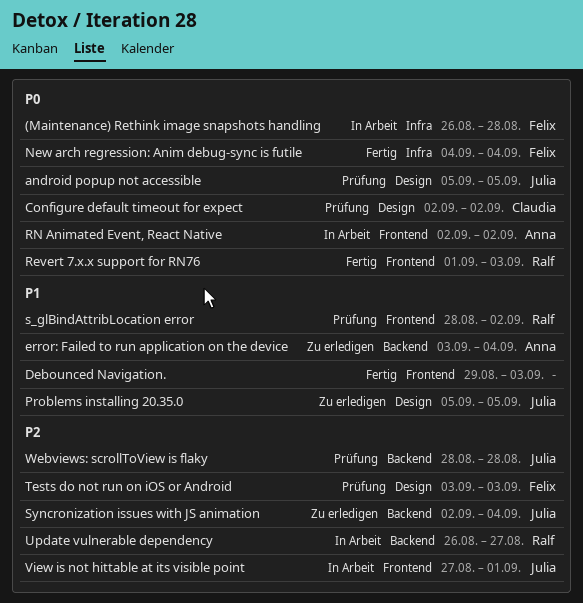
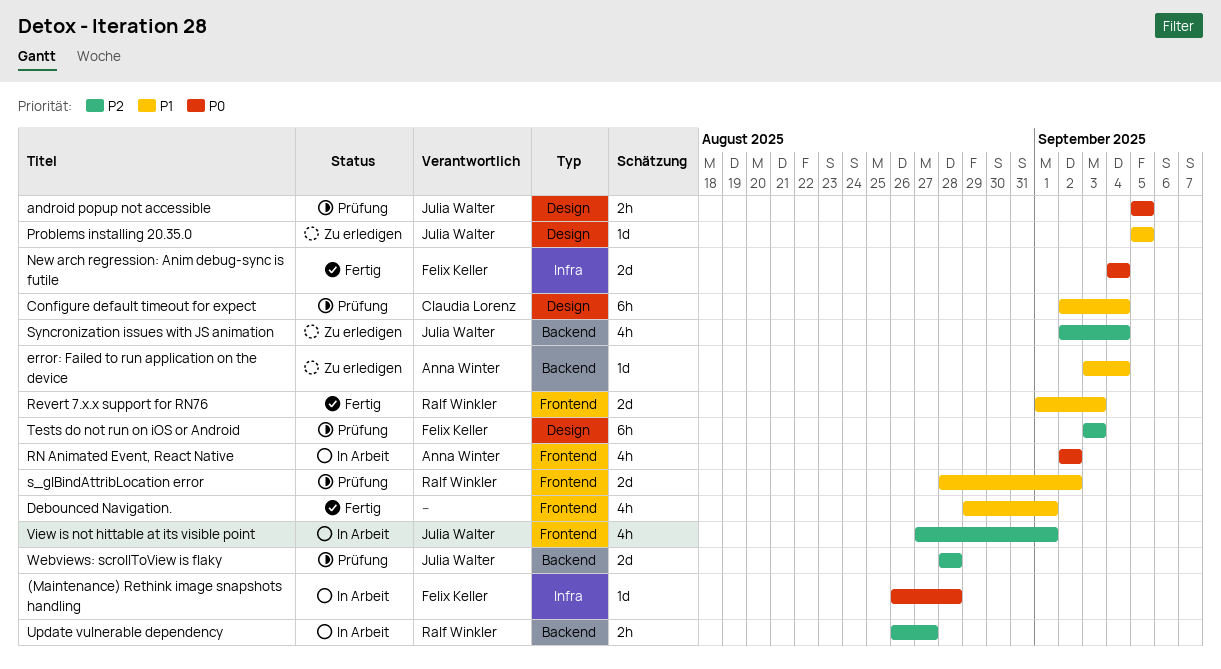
Configure default timeout for expect, priority: P0 -> P1
Configure default timeout for expect, due: Sep 2 -> Sep 4
Debounced Navigation., due: Sep 3 -> Sep 1
Revert 7.x.x support for RN76, priority: P0 -> P1

